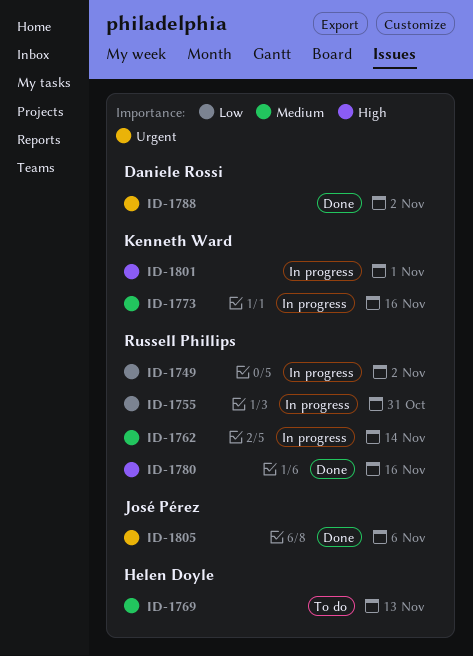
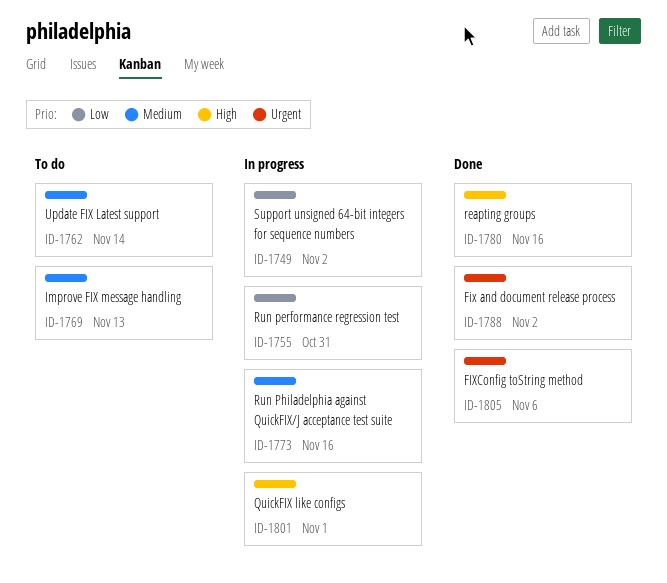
ID-1762, status: In progress -> To do

